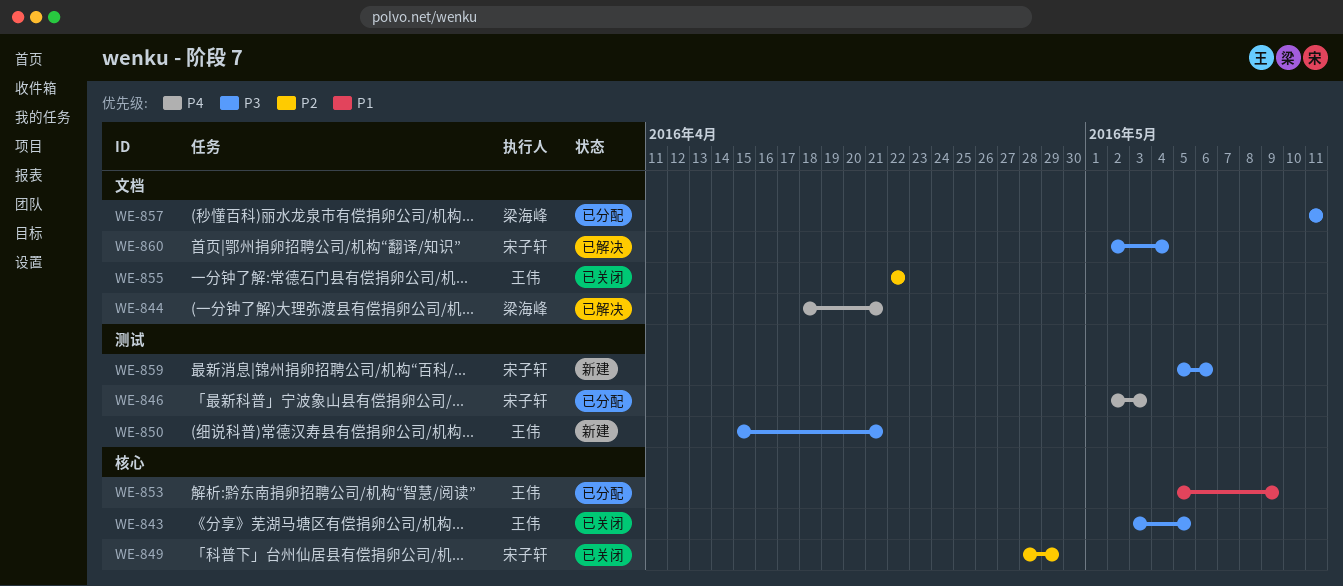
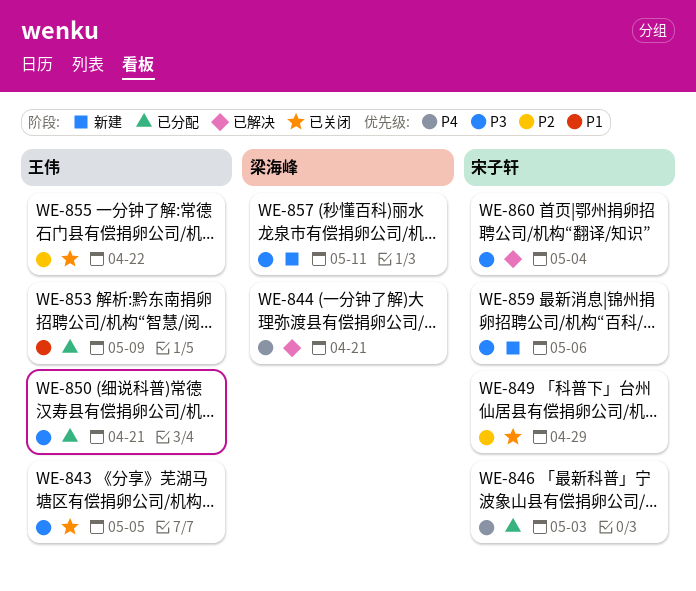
WE-850, status: 新建 -> 已分配
WE-857, status: 已分配 -> 新建

